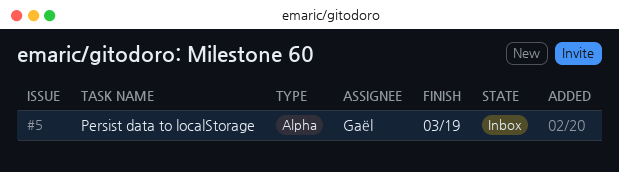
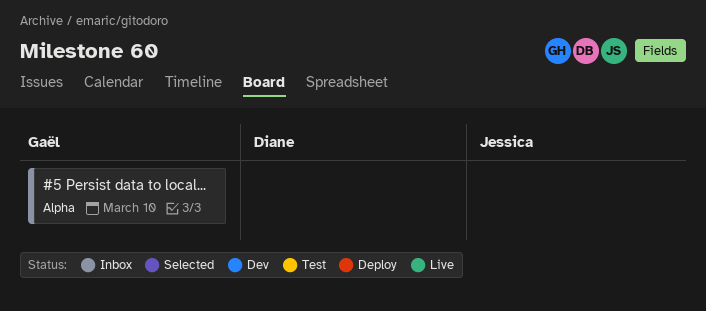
#5, due: Mar 19 -> Mar 10

